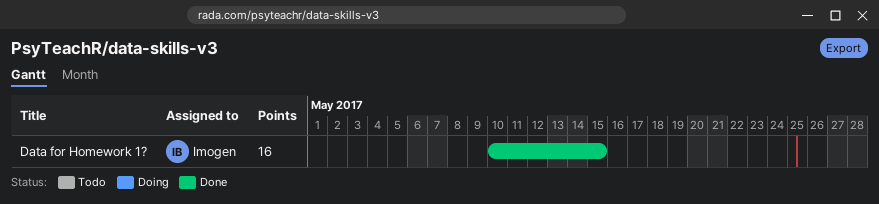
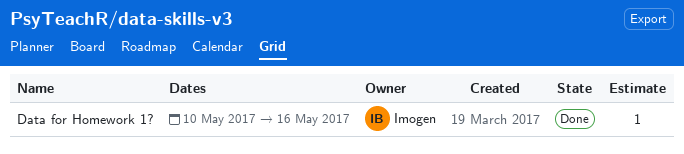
Data for Homework 1?, estimate: 16 -> 1
Data for Homework 1?, due: May 15 -> May 16

